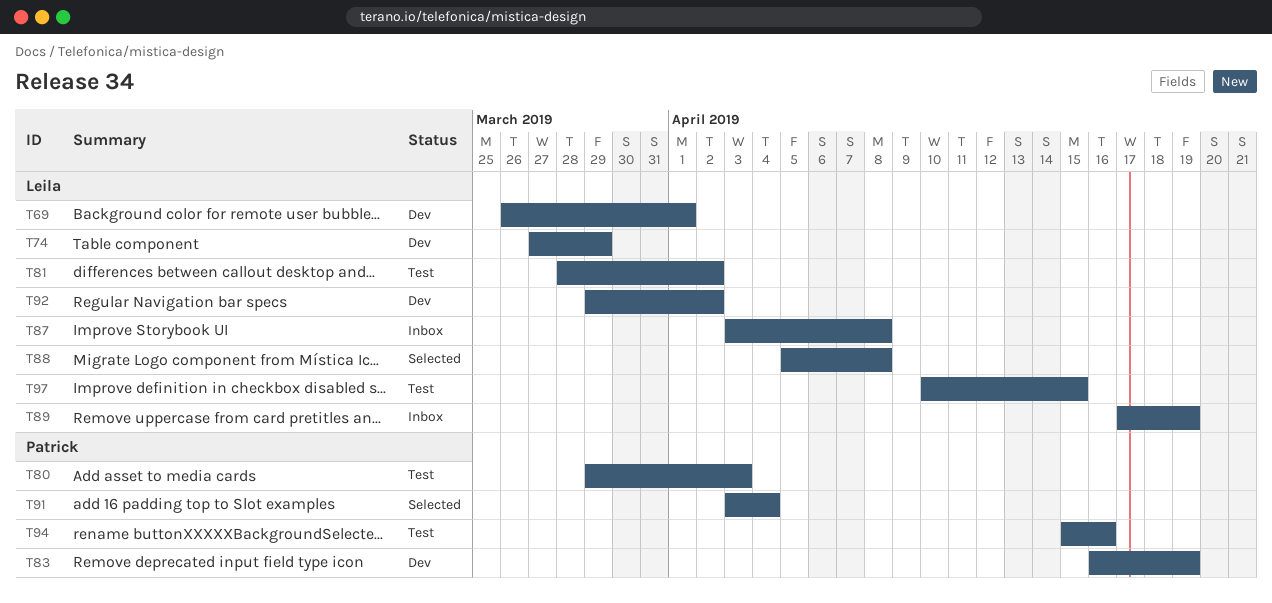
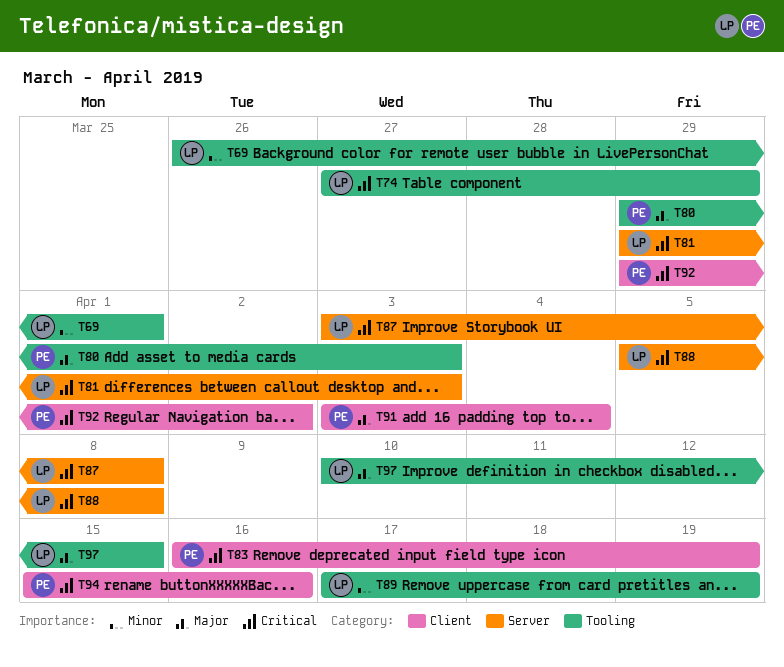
T81, start: Mar 28 -> Mar 29
T81, due: Apr 2 -> Apr 3
T92, owner: Leila -> Patrick

